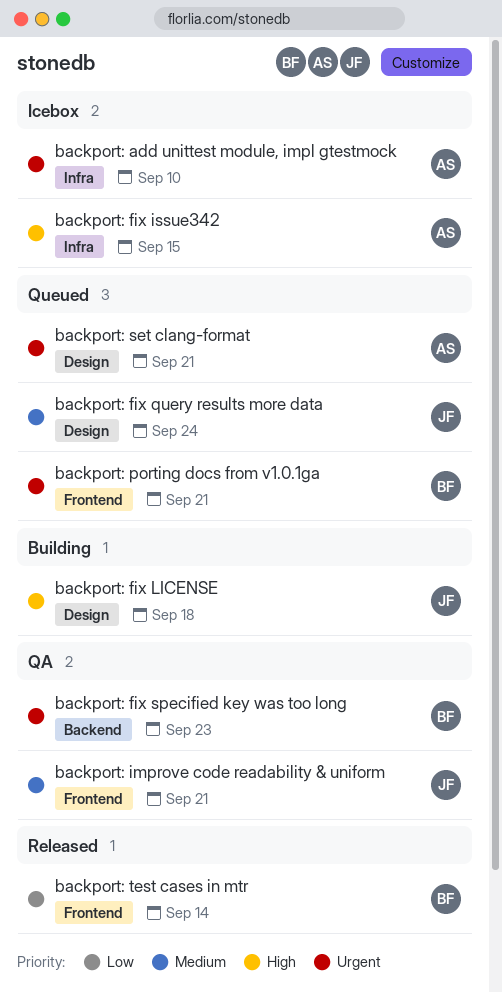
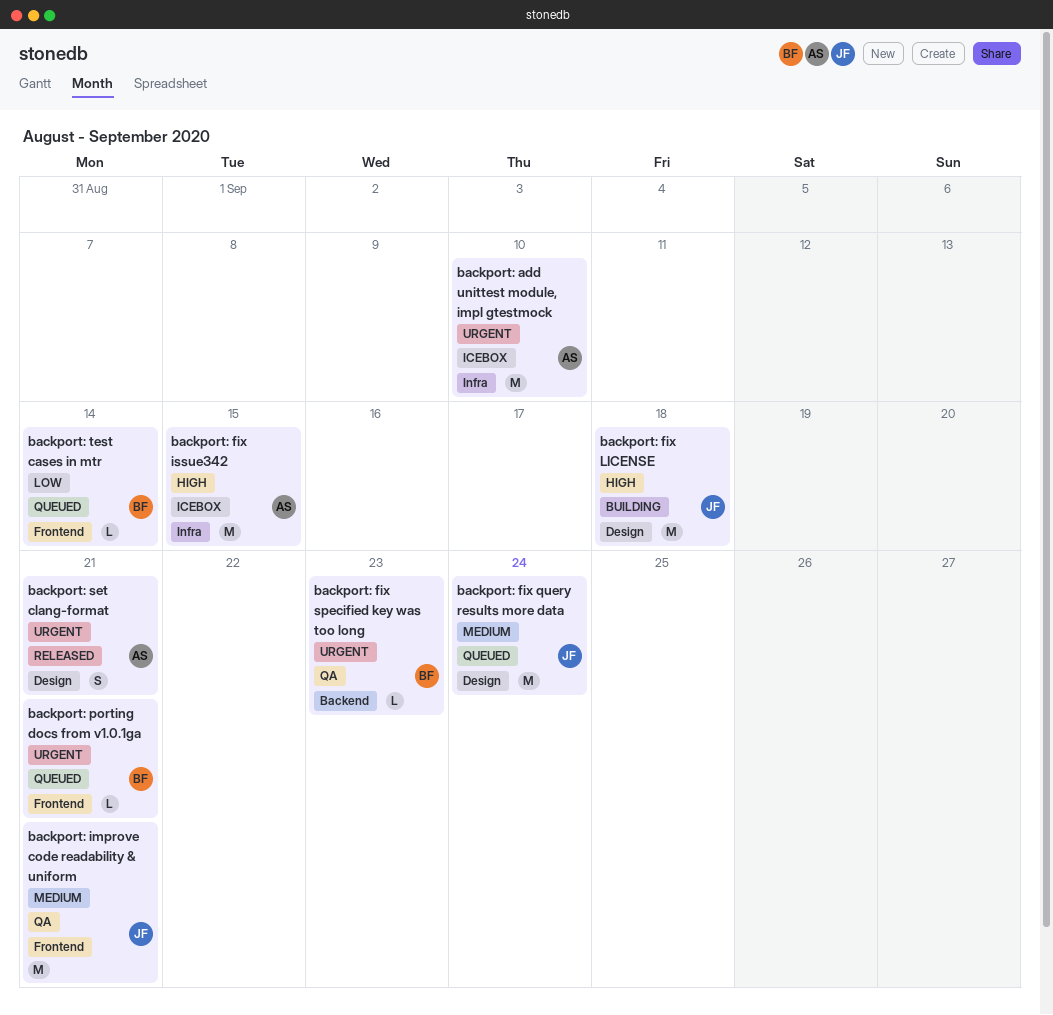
backport: set clang-format, status: Queued -> Released
backport: test cases in mtr, status: Released -> Queued

